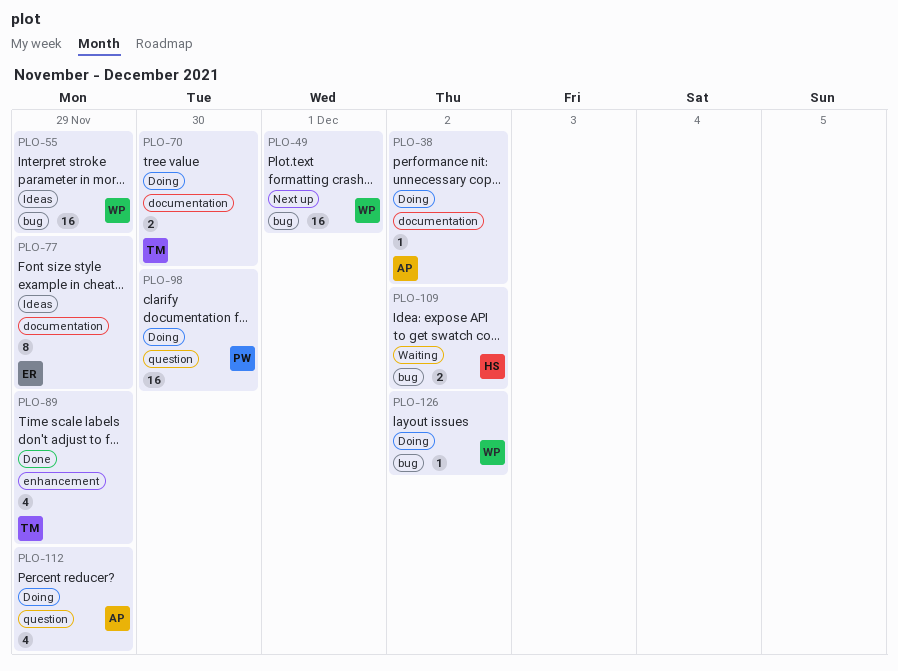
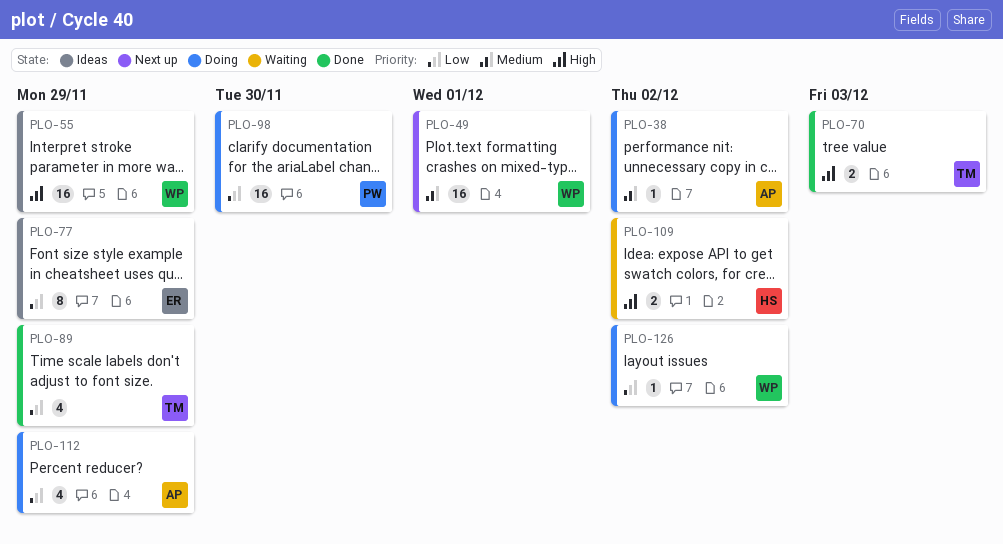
PLO-70, status: Doing -> Done
PLO-70, due: Nov 30 -> Dec 3

